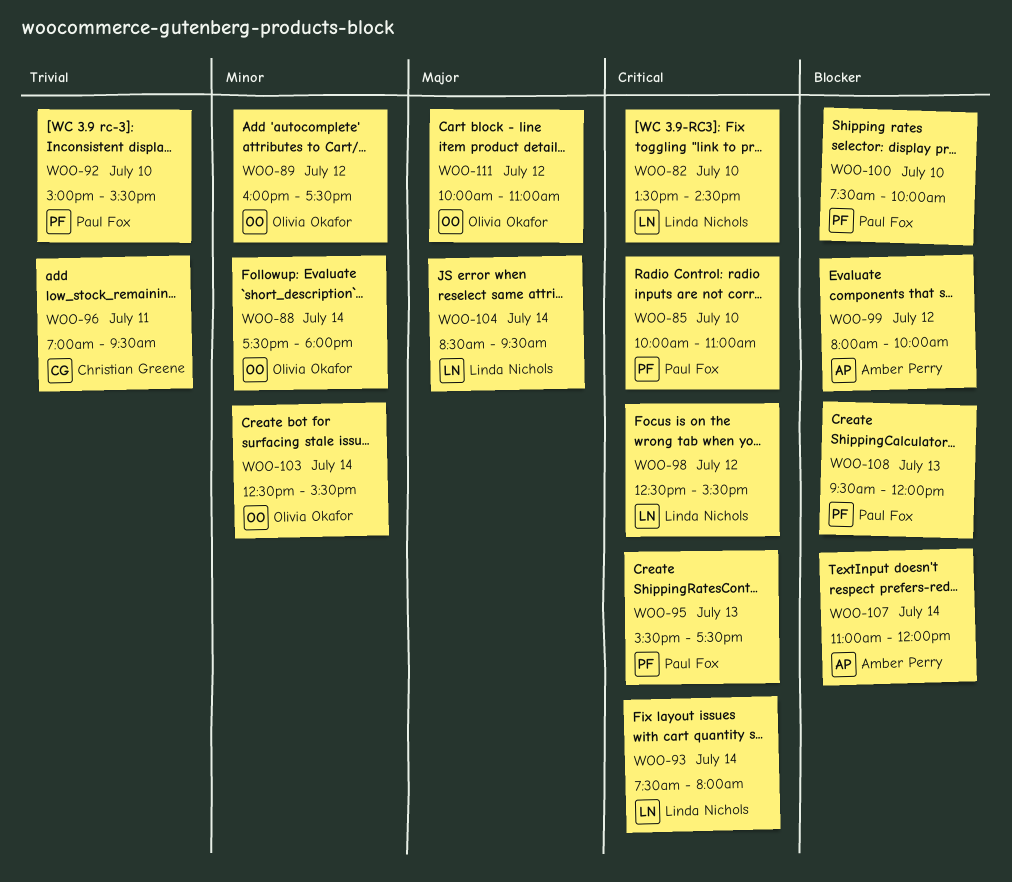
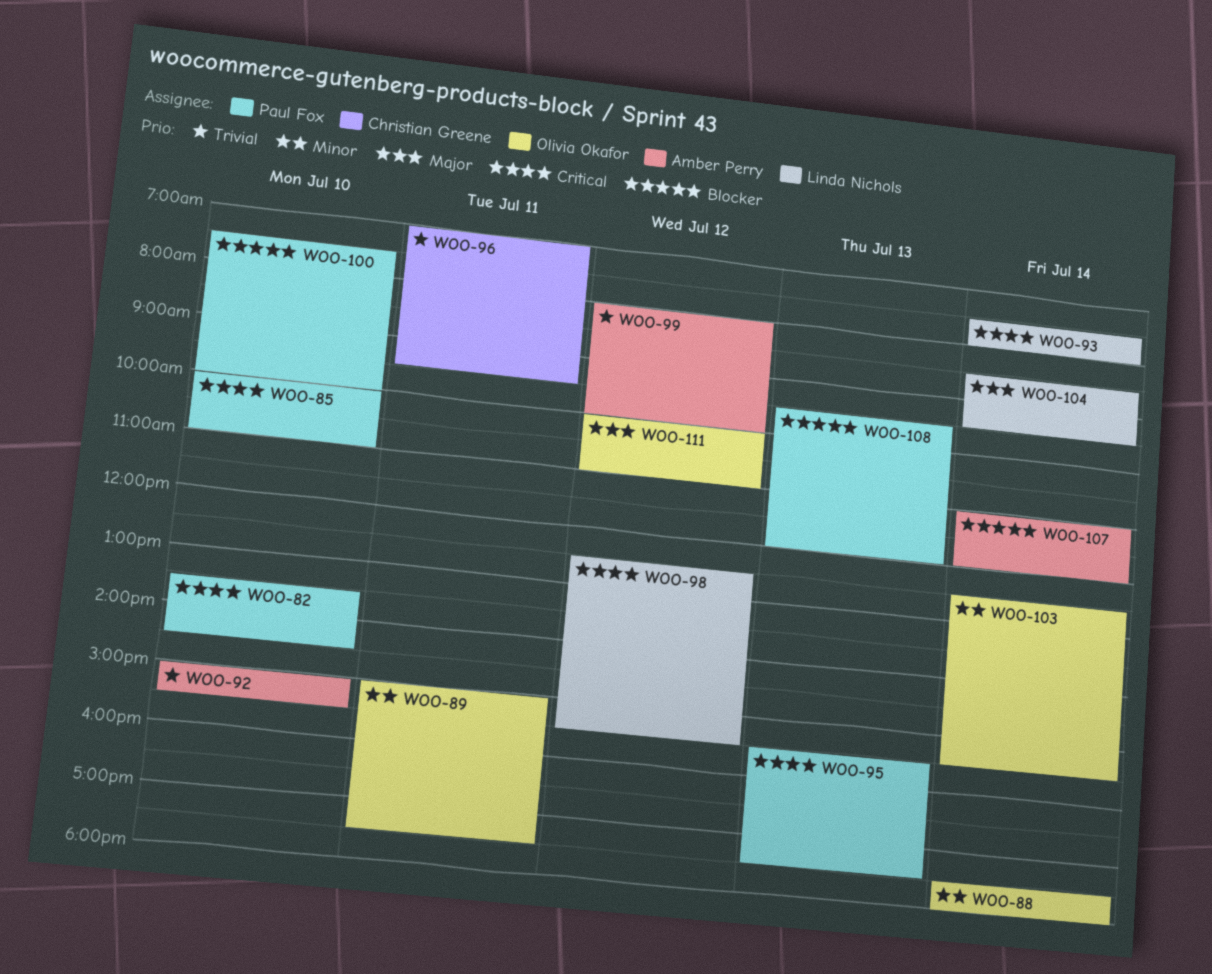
WOO-82, owner: Linda Nichols -> Paul Fox
WOO-89, day: Jul 12 -> Jul 11
WOO-89, begins: 16:00 -> 15:00
WOO-92, owner: Paul Fox -> Amber Perry
WOO-99, priority: Blocker -> Trivial

